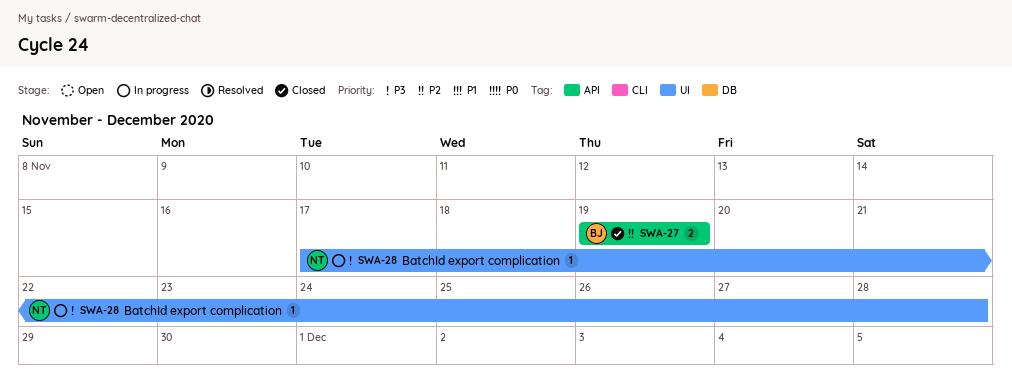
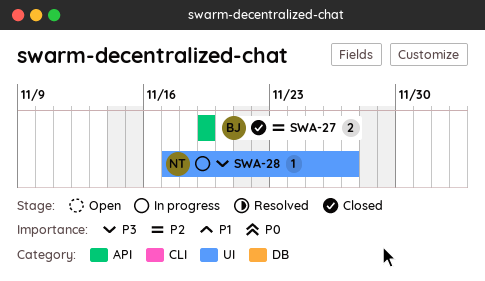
SWA-28, due: Nov 28 -> Nov 27

